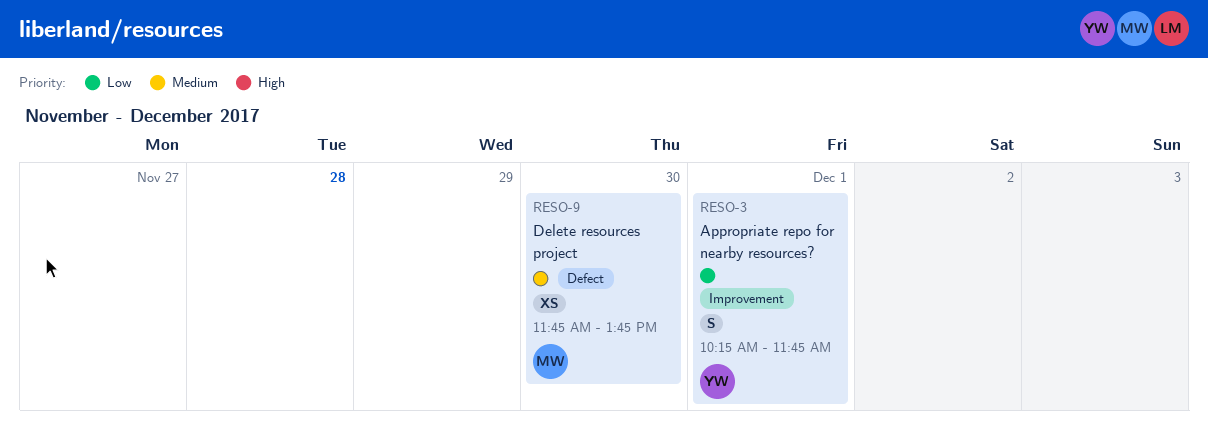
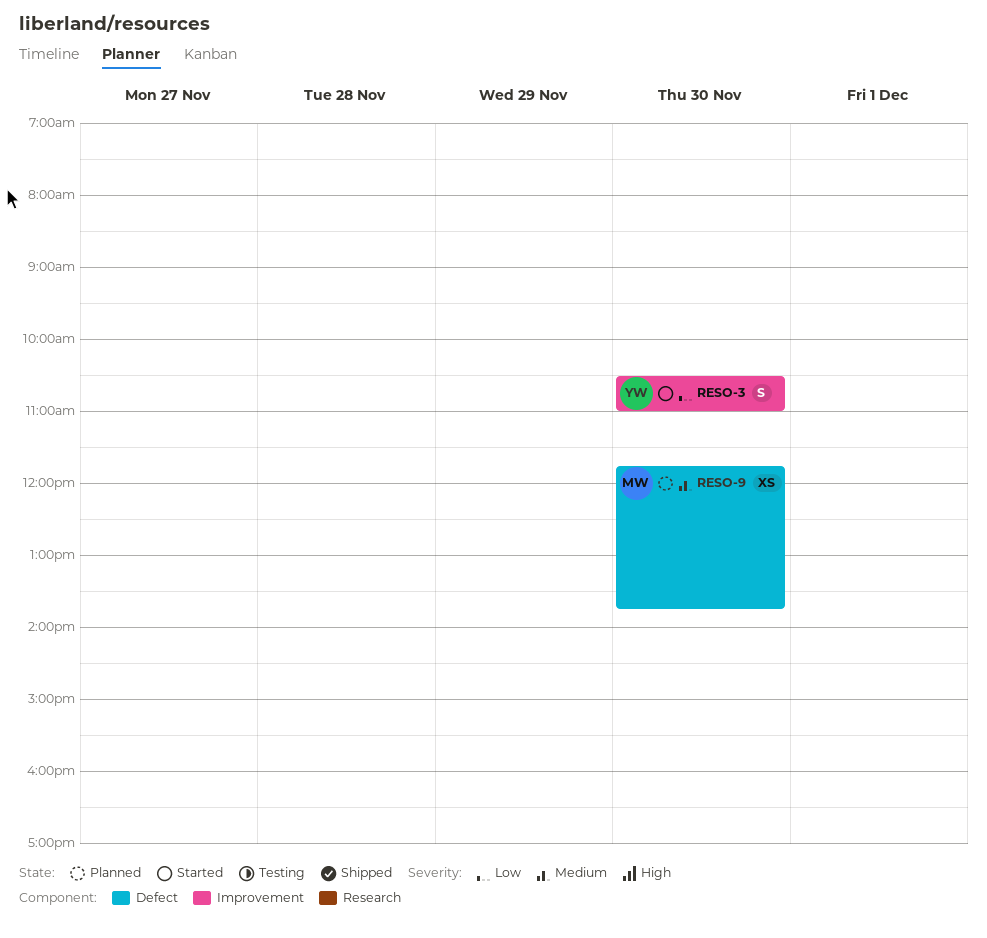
RESO-3, day: Dec 1 -> Nov 30
RESO-3, begins: 10:15 -> 10:30
RESO-3, ends: 11:45 -> 11:00

